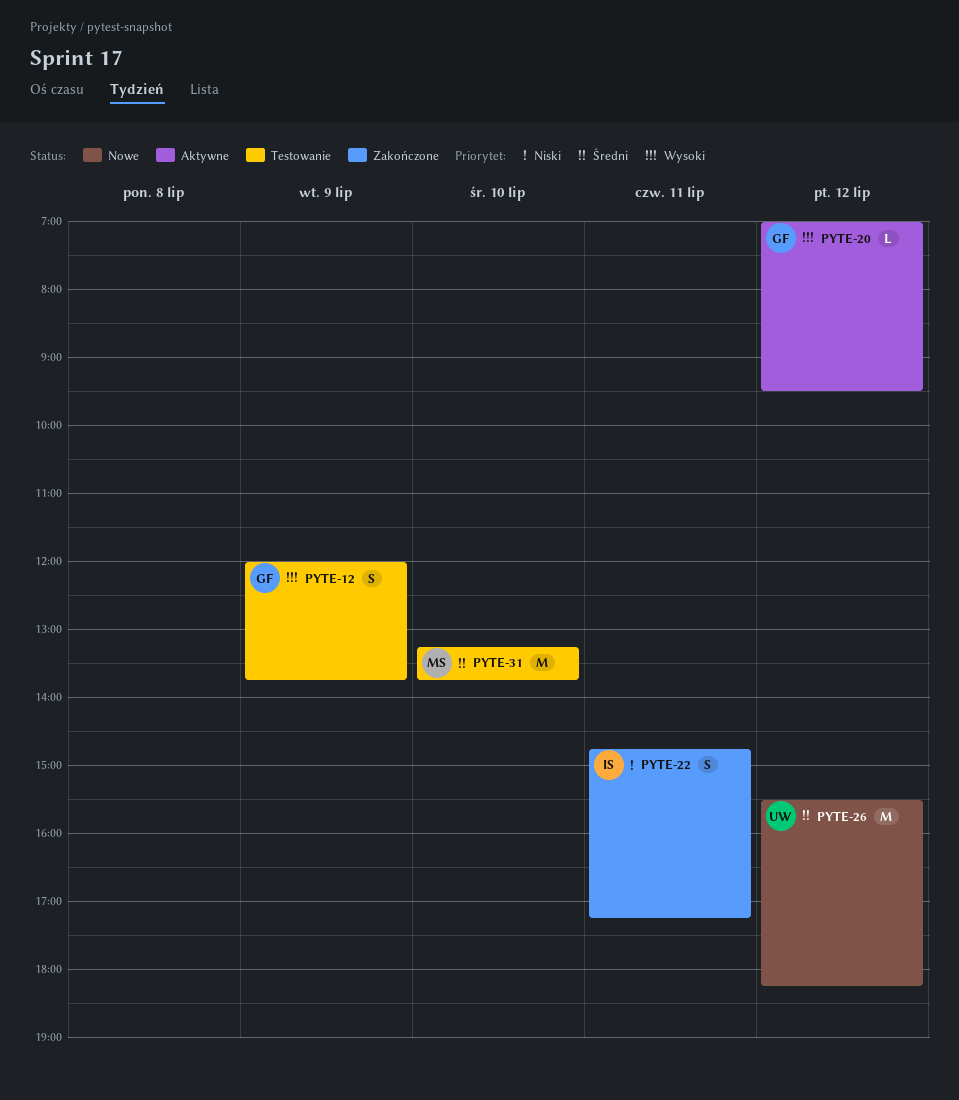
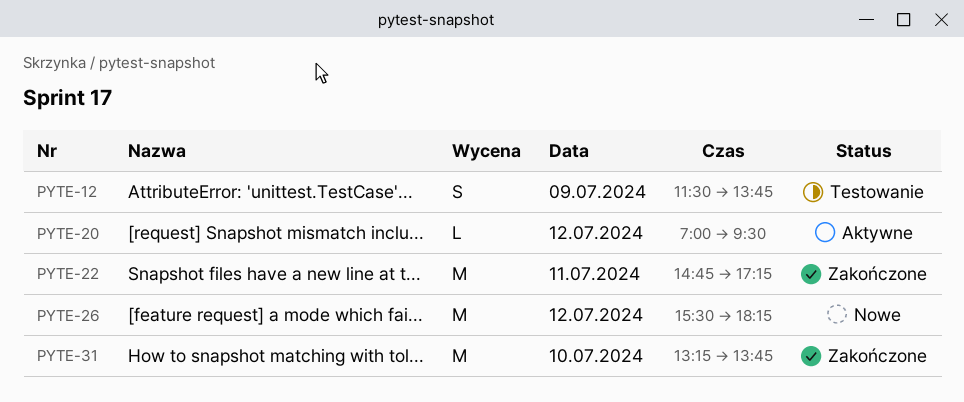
PYTE-12, begins: 12:00 -> 11:30
PYTE-22, estimate: S -> M
PYTE-31, status: Testowanie -> Zakończone

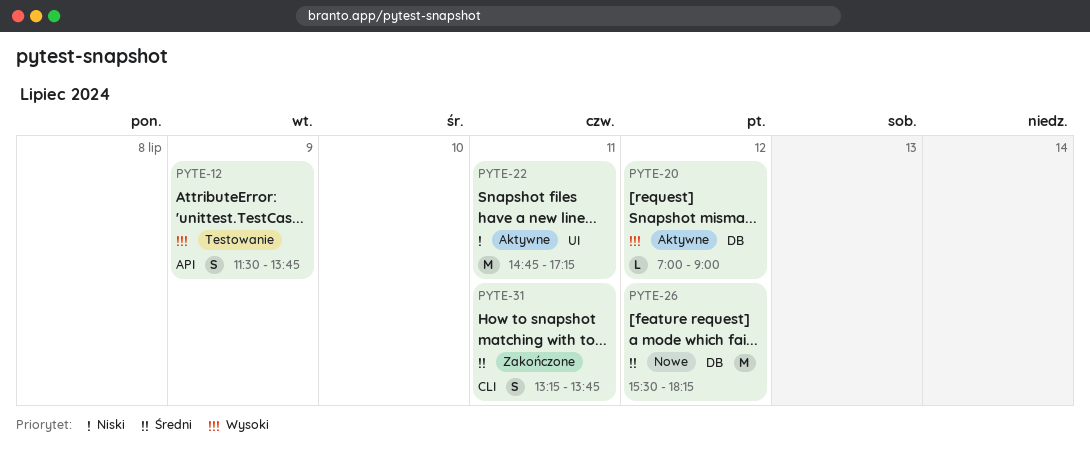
PYTE-20, ends: 09:30 -> 09:00
PYTE-22, status: Zakończone -> Aktywne
PYTE-31, estimate: M -> S
PYTE-31, day: Jul 10 -> Jul 11

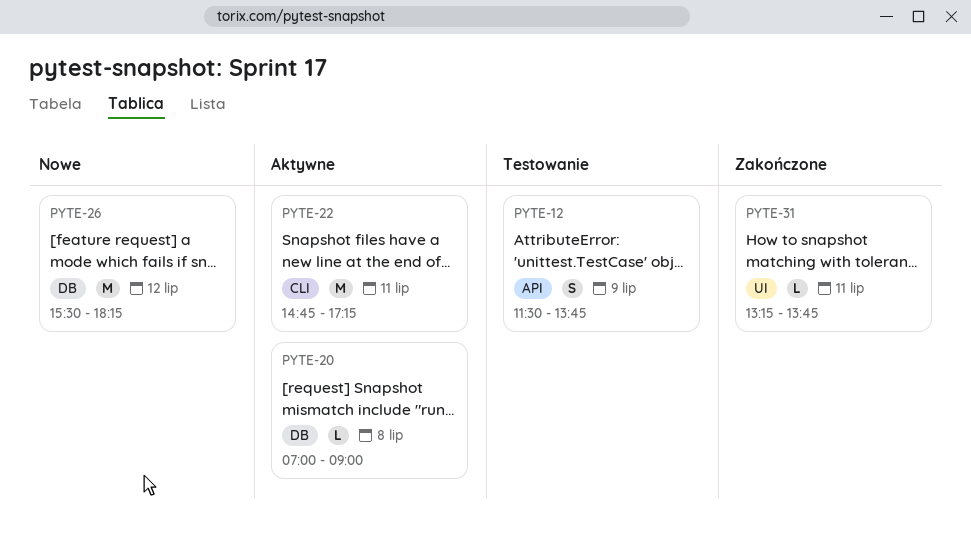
PYTE-20, day: Jul 12 -> Jul 8
PYTE-22, label: UI -> CLI
PYTE-31, label: CLI -> UI
PYTE-31, estimate: S -> L

